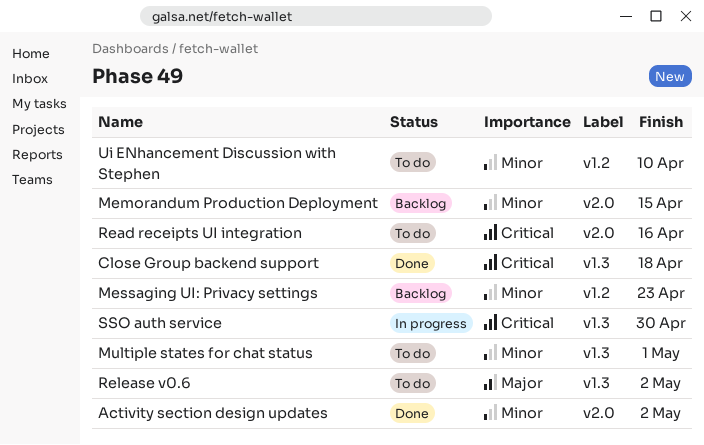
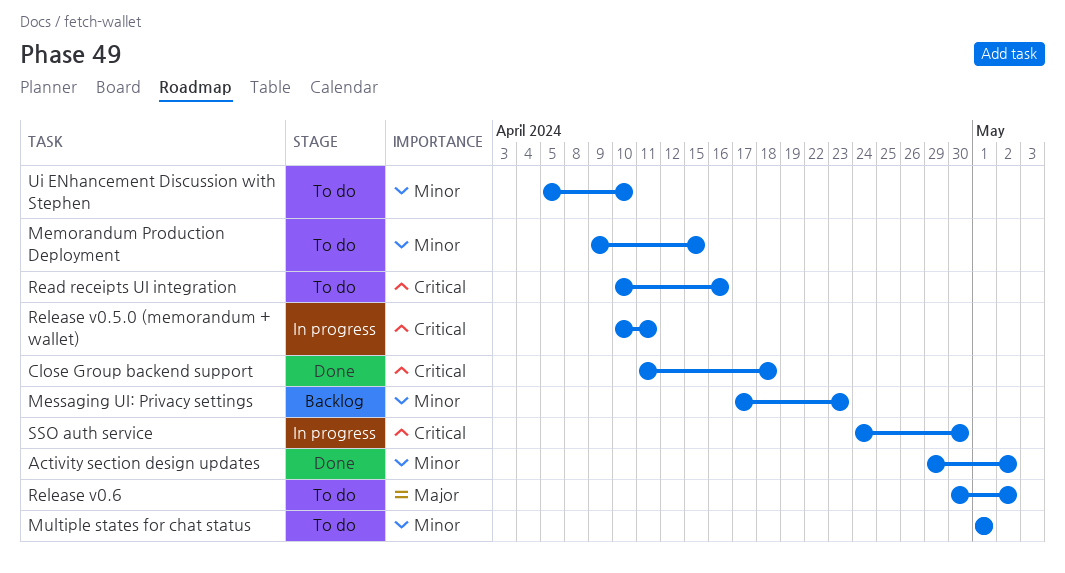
Memorandum Production Deployment, status: Backlog -> To do
Release v0.5.0 (memorandum + wallet): none -> present

